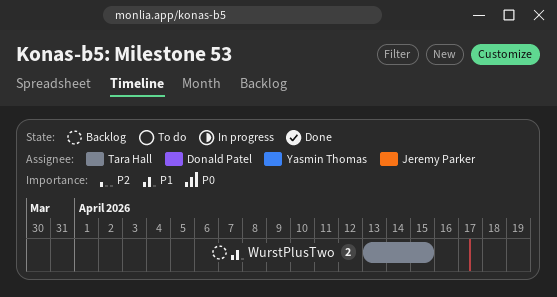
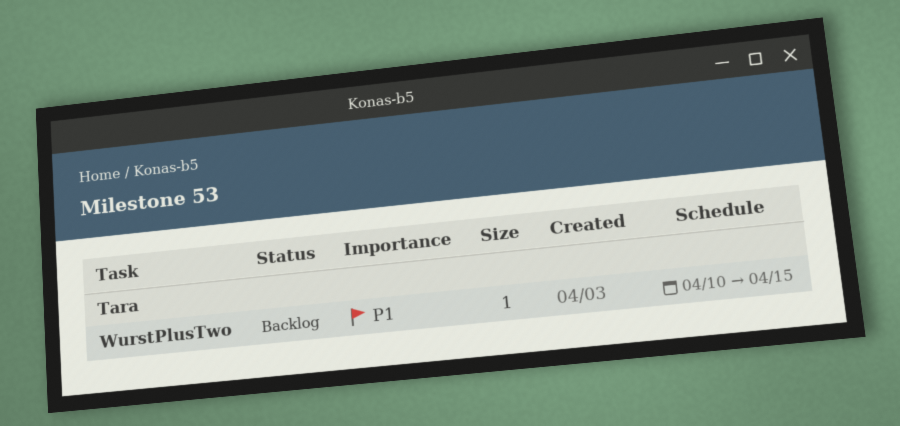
WurstPlusTwo, estimate: 2 -> 1
WurstPlusTwo, start: Apr 13 -> Apr 10

